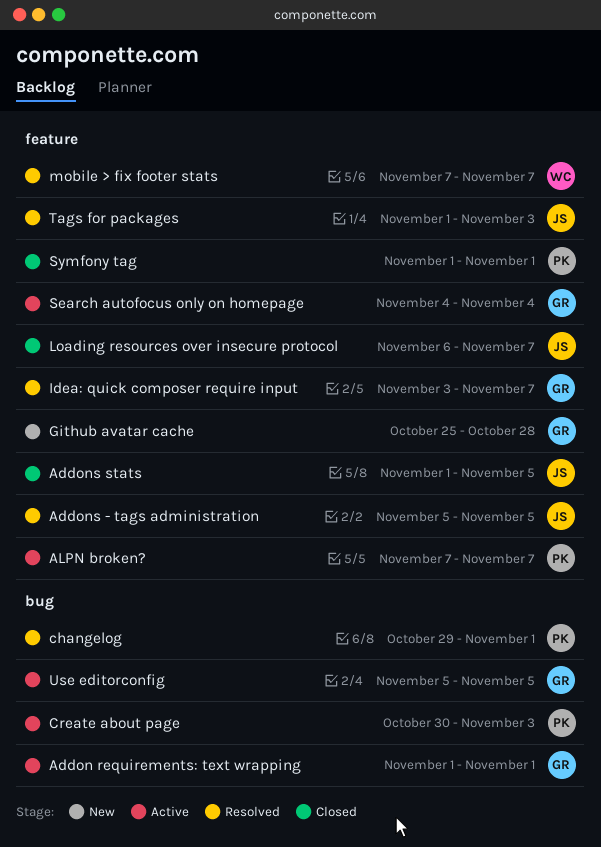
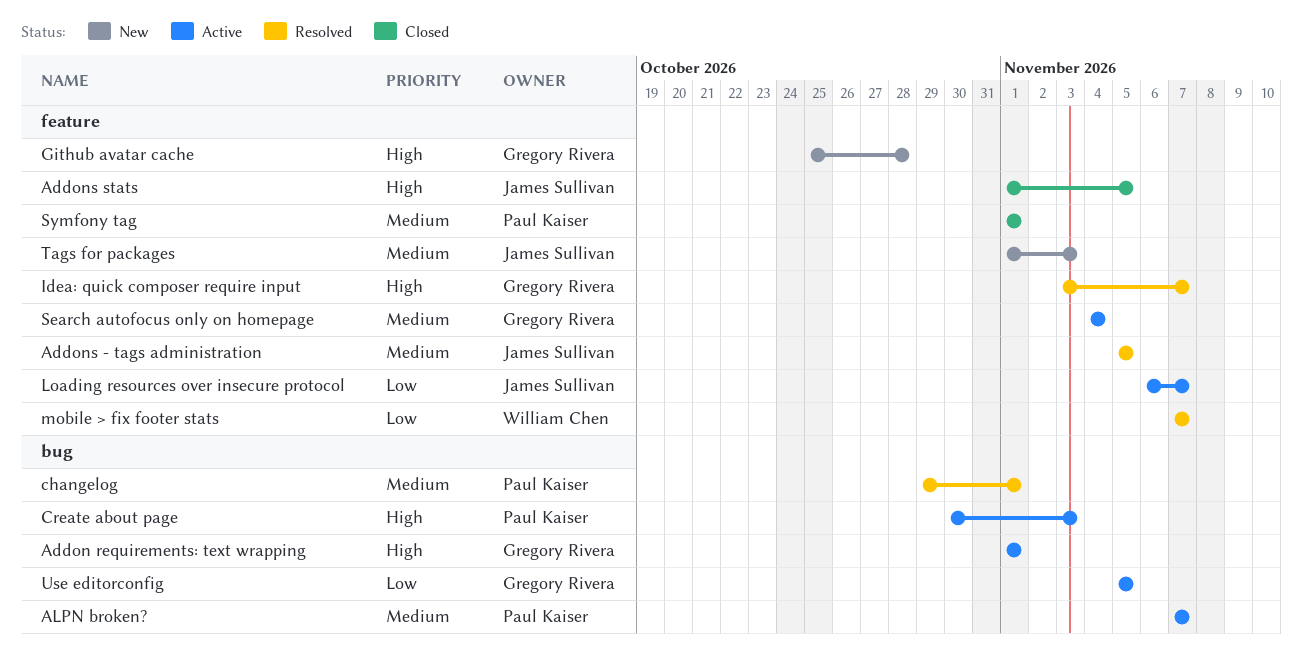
ALPN broken?, label: feature -> bug
Loading resources over insecure protocol, status: Closed -> Active
Tags for packages, status: Resolved -> New

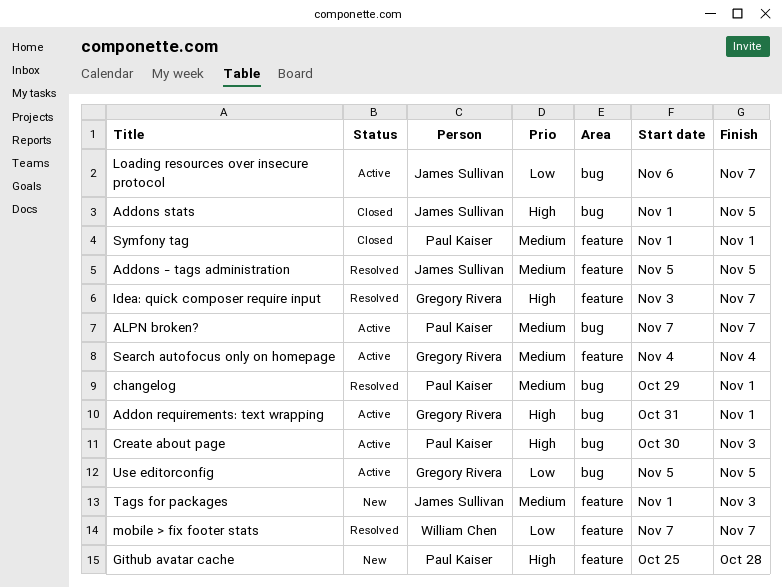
Addon requirements: text wrapping, start: Nov 1 -> Oct 31
Addons stats, label: feature -> bug
Github avatar cache, owner: Gregory Rivera -> Paul Kaiser
Loading resources over insecure protocol, label: feature -> bug

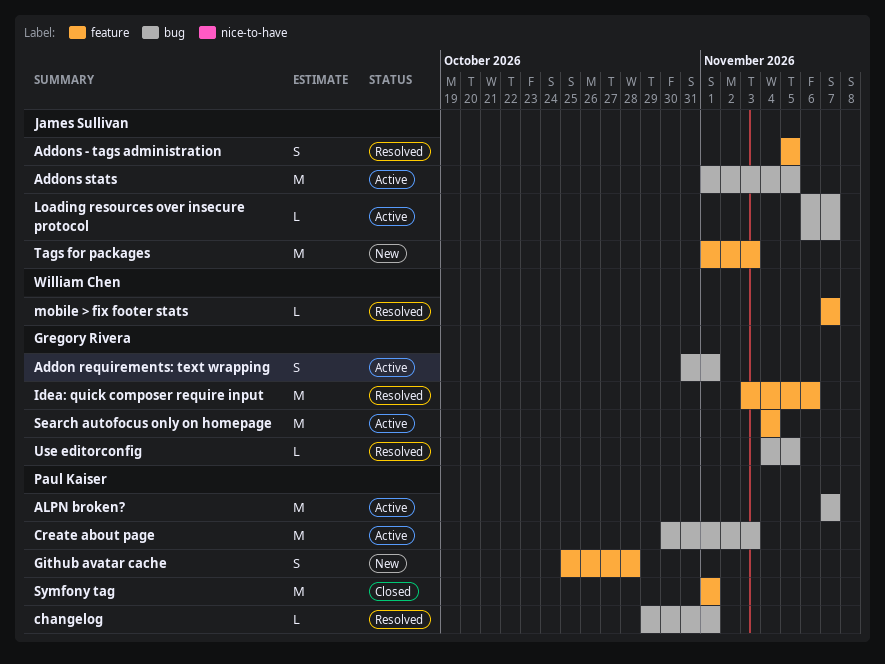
Addons stats, status: Closed -> Active
Idea: quick composer require input, due: Nov 7 -> Nov 6
Use editorconfig, status: Active -> Resolved
Use editorconfig, start: Nov 5 -> Nov 4

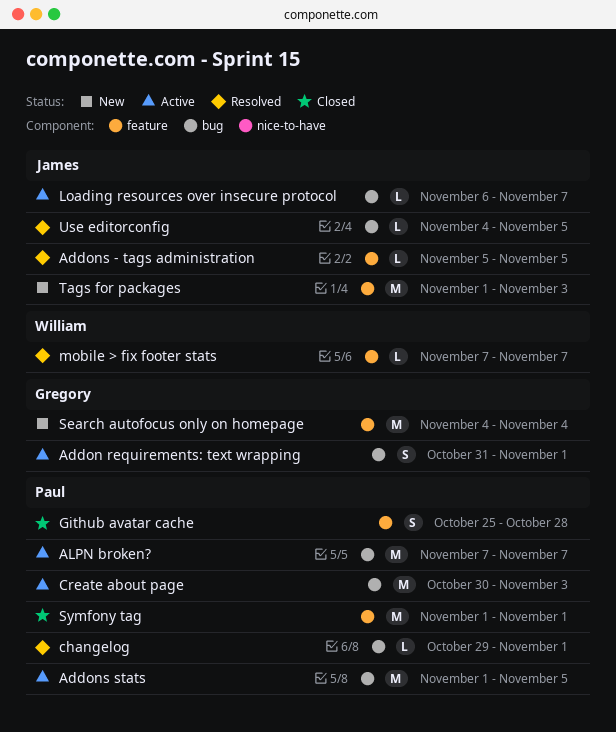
Addons - tags administration, estimate: S -> L
Addons stats, owner: James Sullivan -> Paul Kaiser
Github avatar cache, status: New -> Closed
Idea: quick composer require input: present -> none
Search autofocus only on homepage, status: Active -> New
Use editorconfig, owner: Gregory Rivera -> James Sullivan

